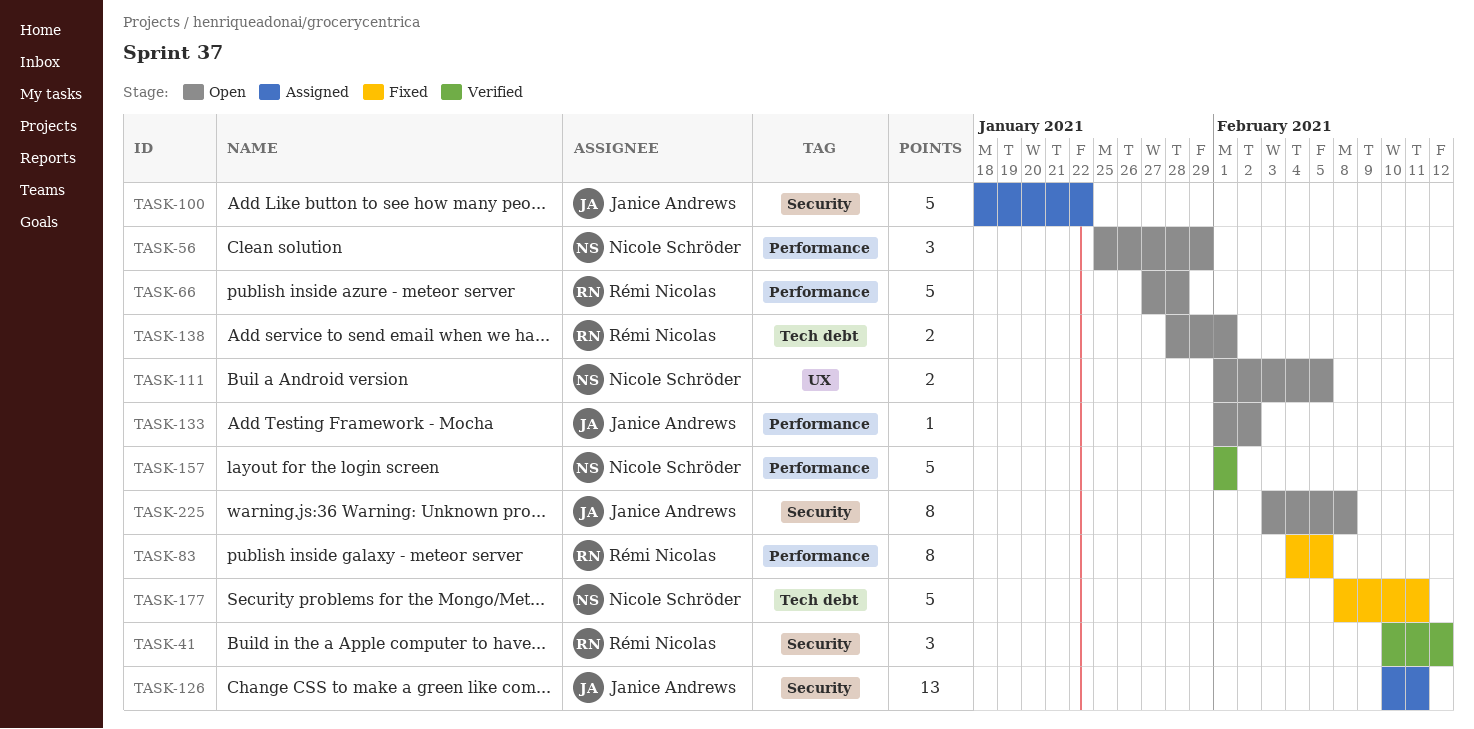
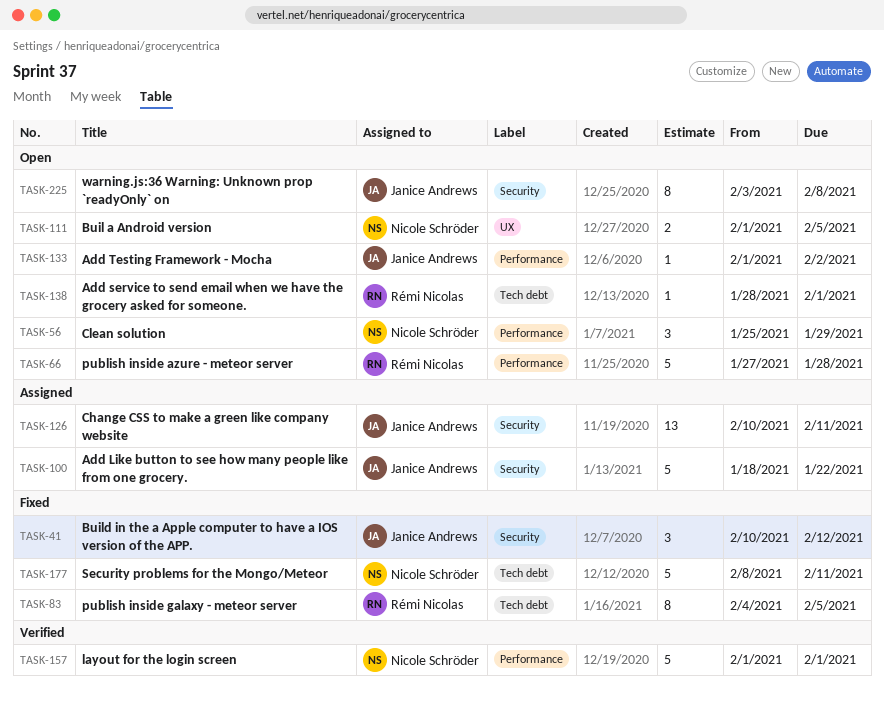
TASK-41, status: Verified -> Fixed
TASK-41, owner: Rémi Nicolas -> Janice Andrews
TASK-83, label: Performance -> Tech debt
TASK-138, estimate: 2 -> 1

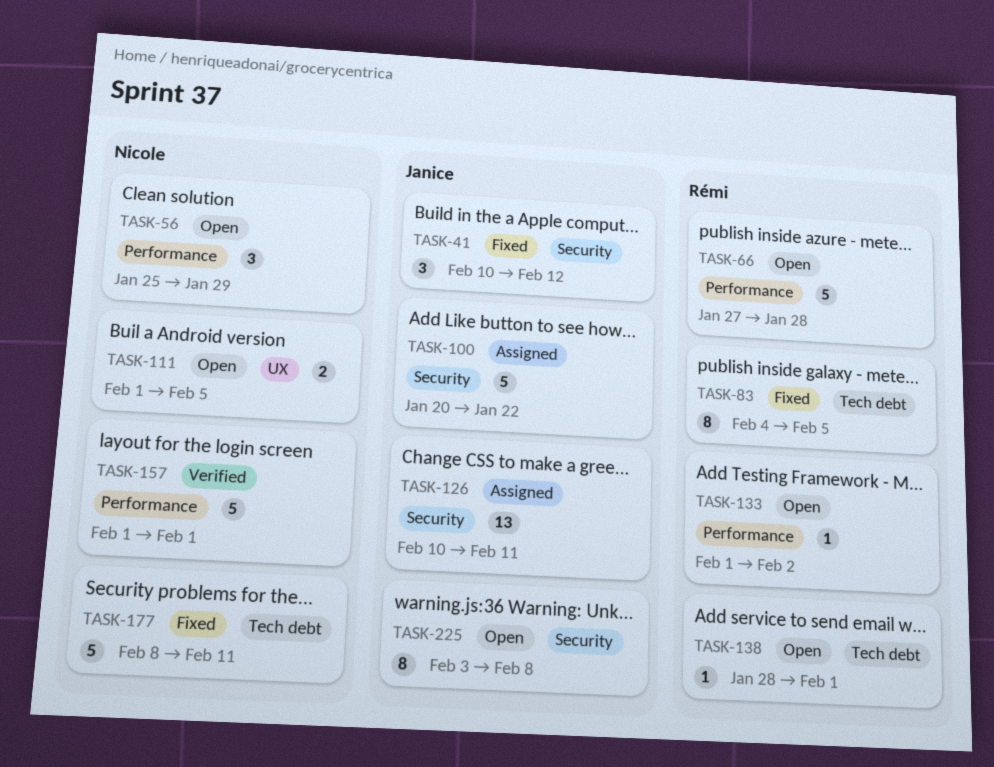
TASK-100, start: Jan 18 -> Jan 20
TASK-133, owner: Janice Andrews -> Rémi Nicolas

